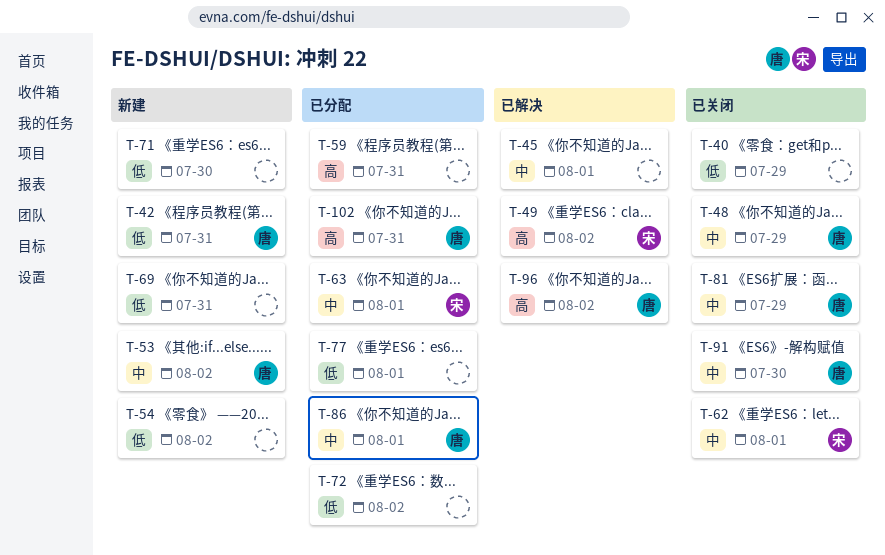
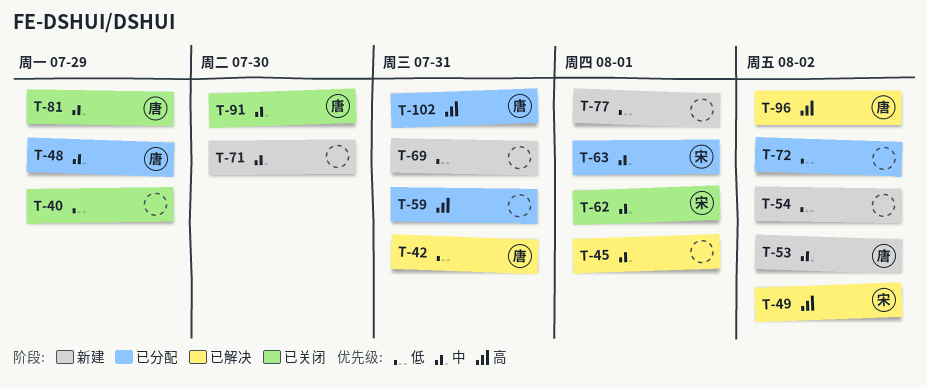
T-42, status: 新建 -> 已解决
T-48, status: 已关闭 -> 已分配
T-71, priority: 低 -> 中
T-77, status: 已分配 -> 新建
T-86: present -> none

